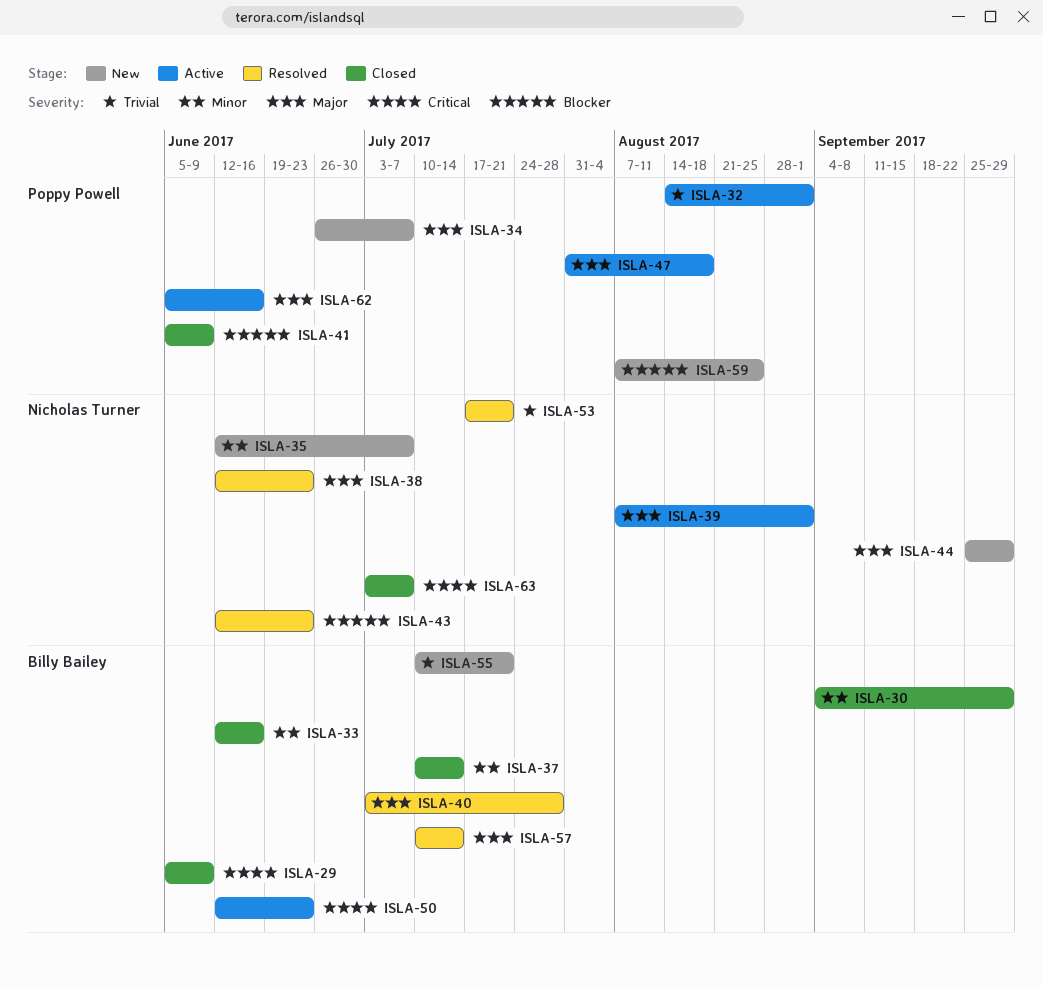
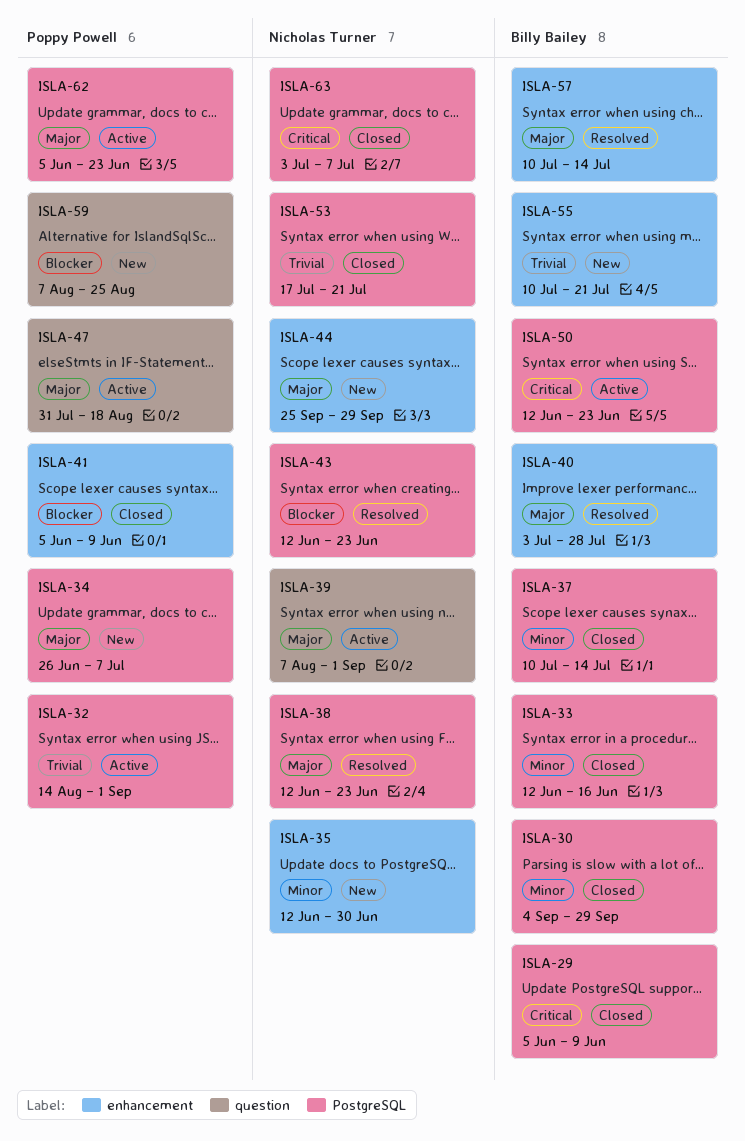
ISLA-35, due: Jul 7 -> Jun 30
ISLA-53, status: Resolved -> Closed
ISLA-62, due: Jun 16 -> Jun 23

